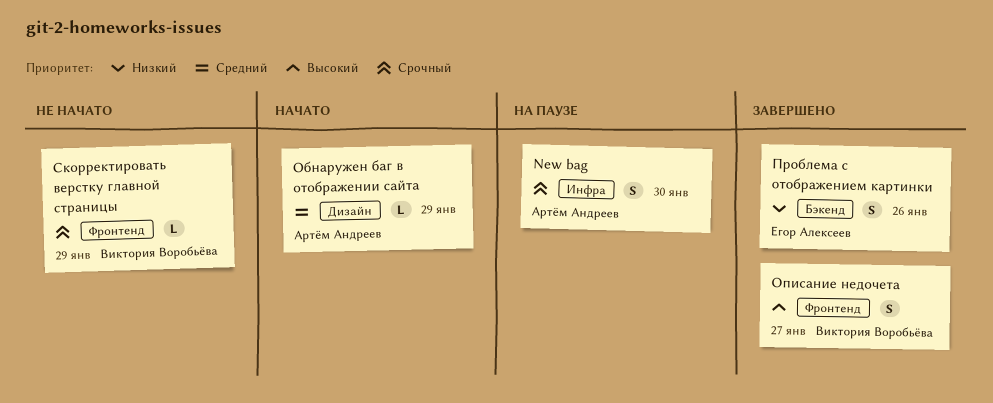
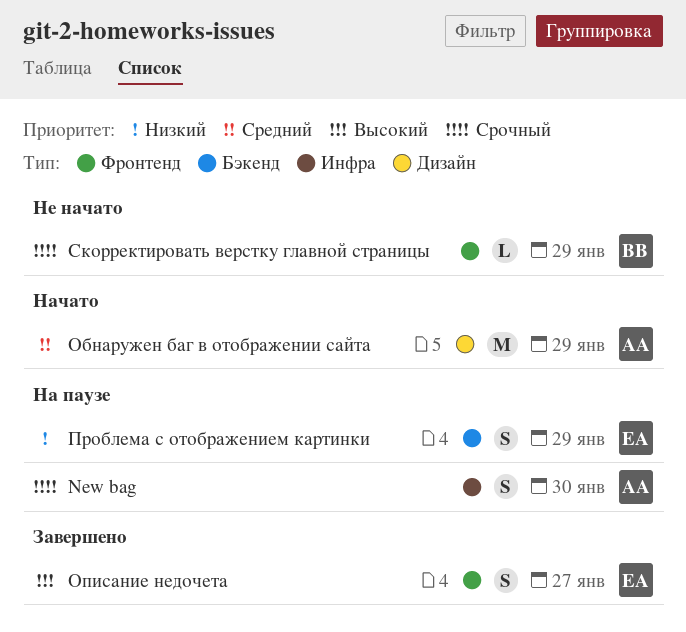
Обнаружен баг в отображении сайта, estimate: L -> M
Описание недочета, owner: Виктория Воробьёва -> Егор Алексеев
Проблема с отображением картинки, status: Завершено -> На паузе
Проблема с отображением картинки, due: Jan 26 -> Jan 29

